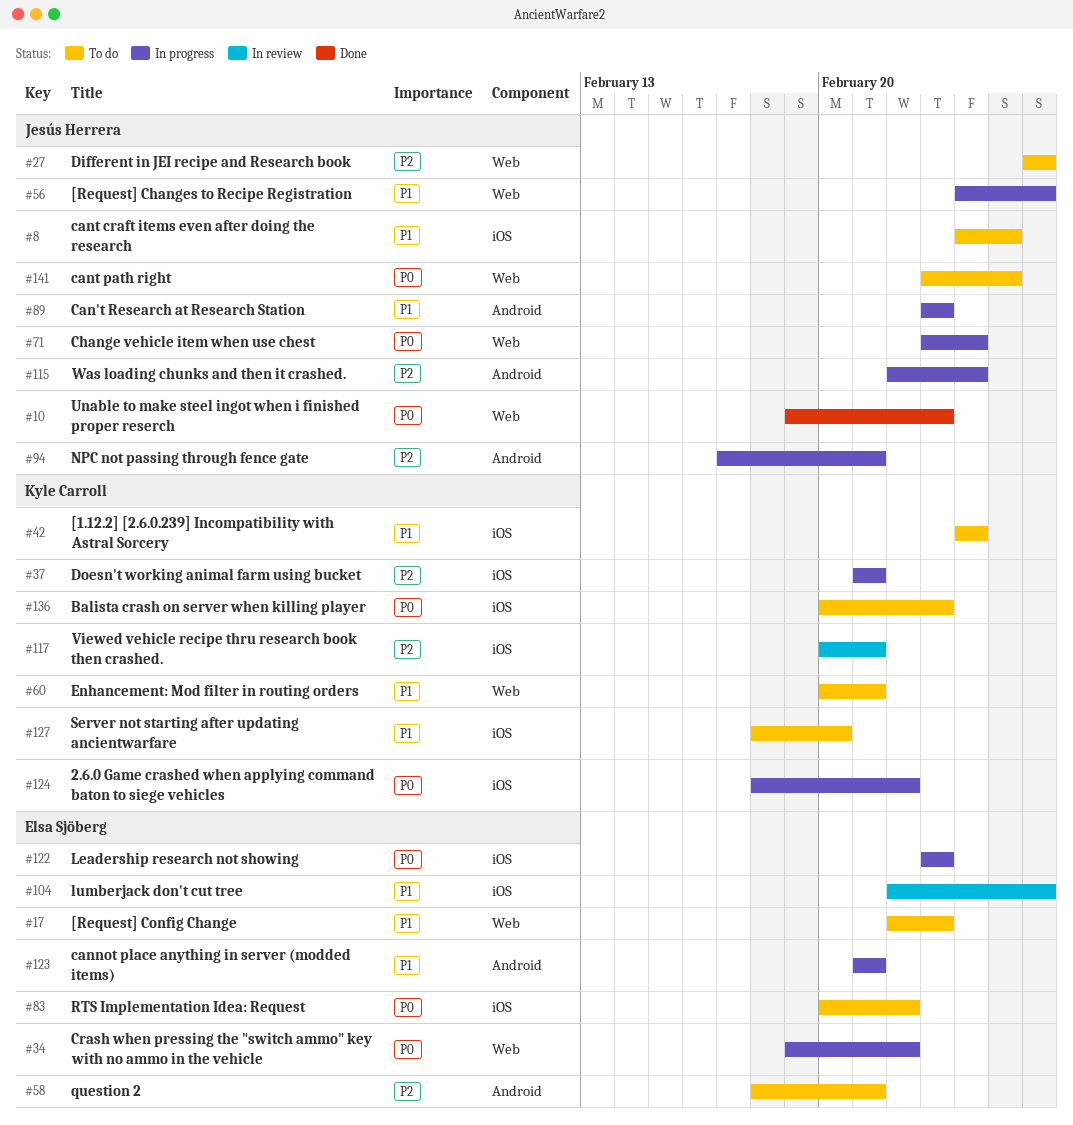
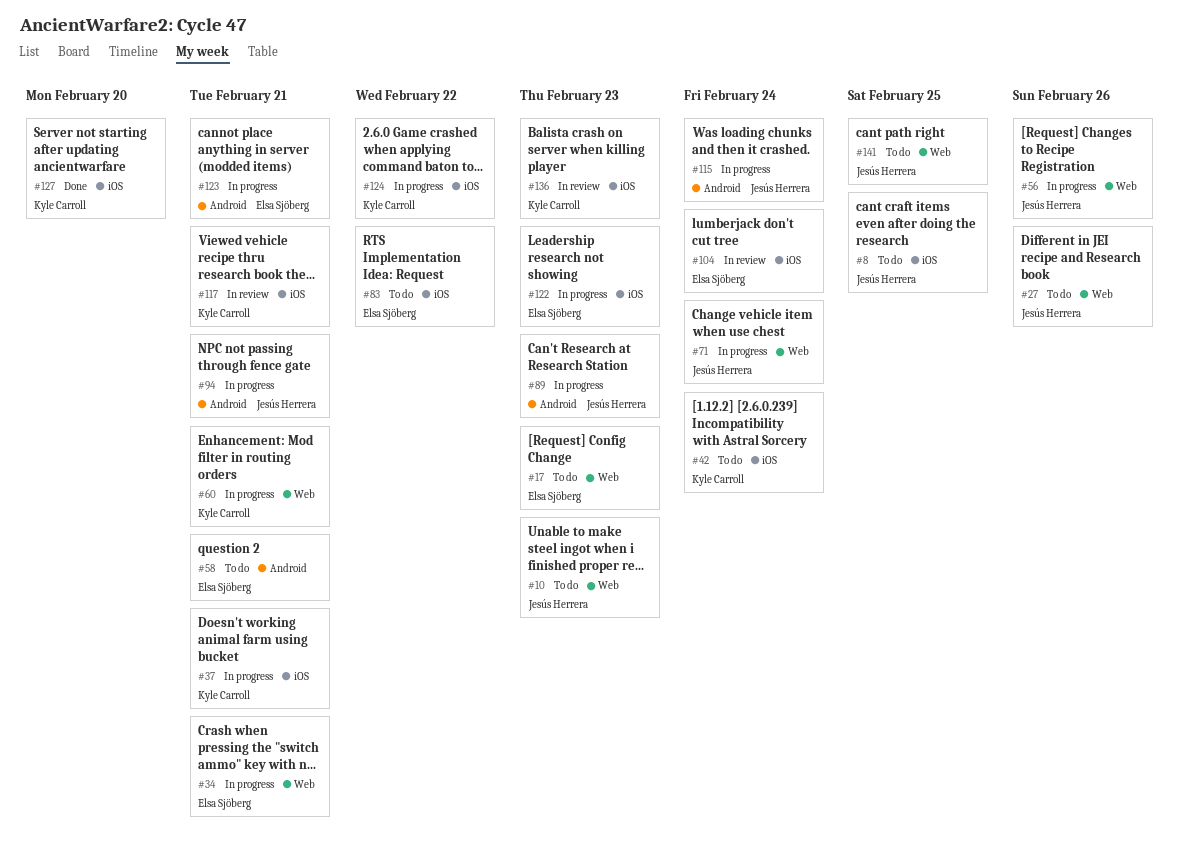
#10, status: Done -> To do
#34, due: Feb 22 -> Feb 21
#60, status: To do -> In progress
#104, due: Feb 26 -> Feb 24
#127, status: To do -> Done
#136, status: To do -> In review

